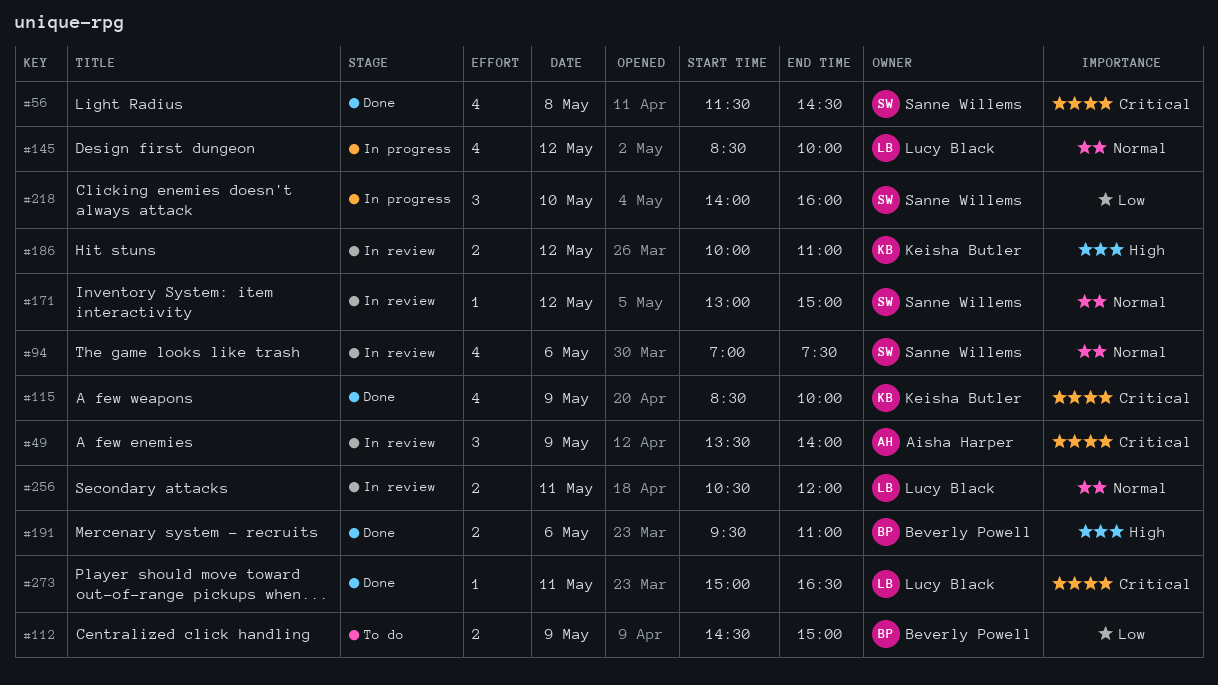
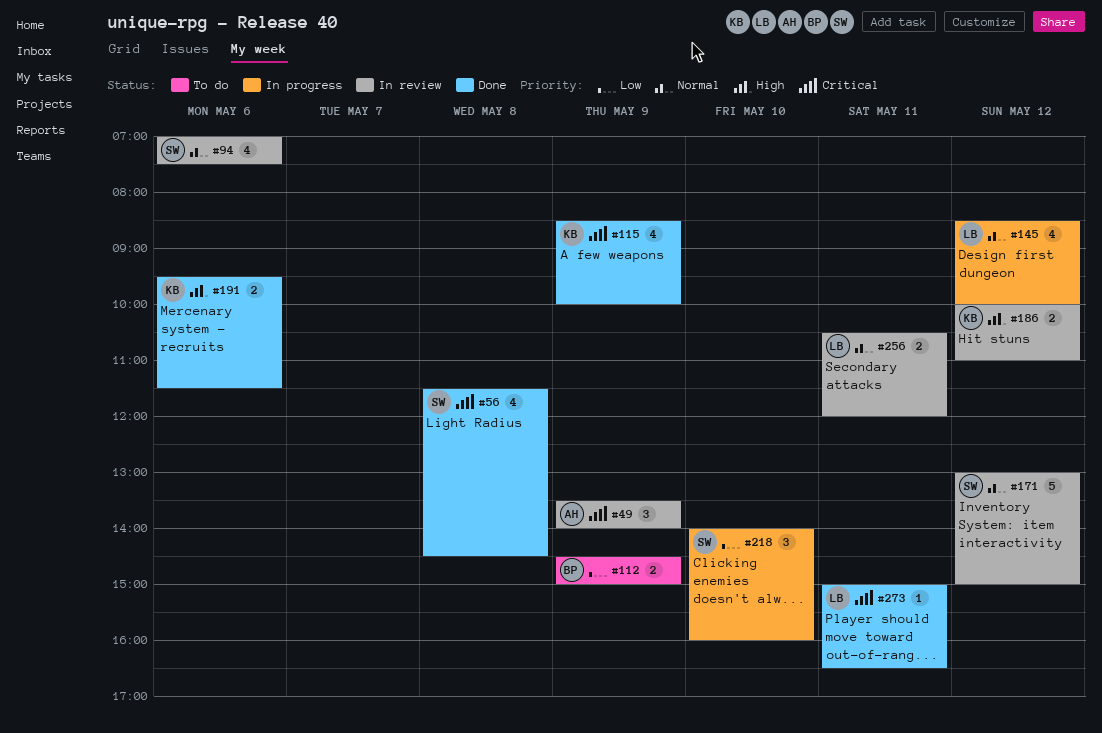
#171, estimate: 1 -> 5
#191, owner: Beverly Powell -> Keisha Butler
#191, ends: 11:00 -> 11:30

